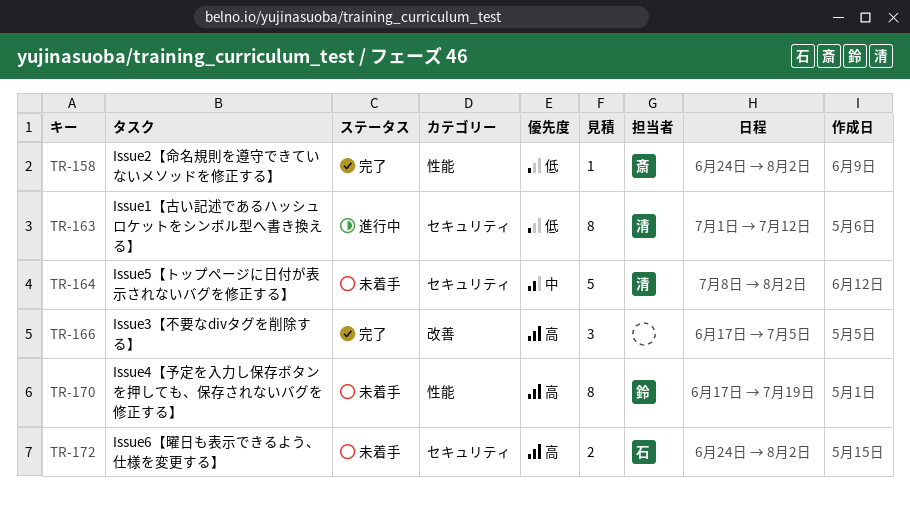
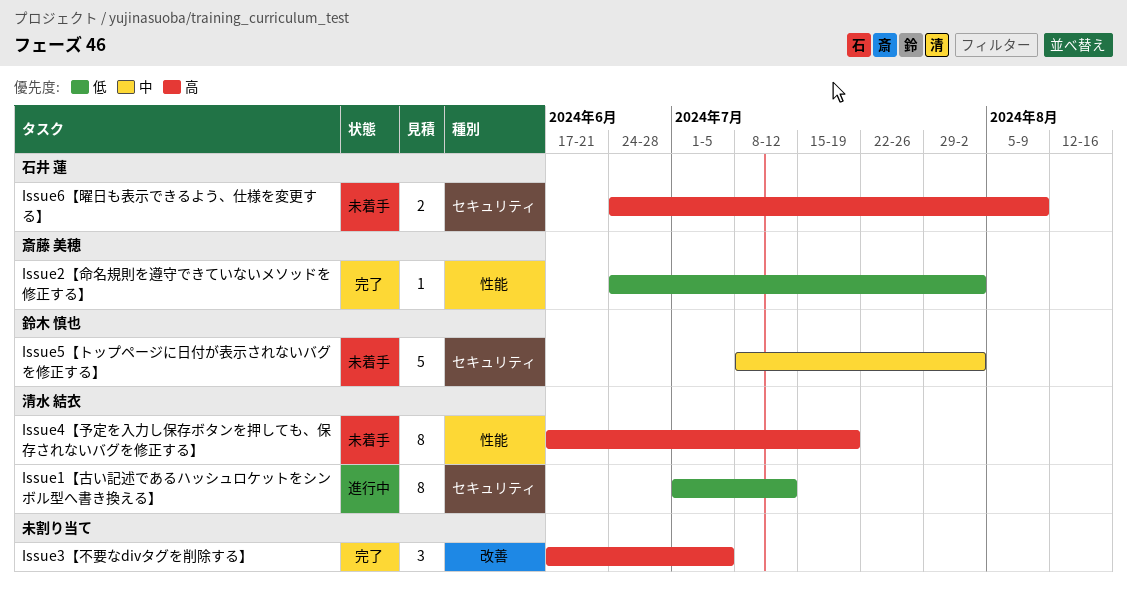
Issue4【予定を入力し保存ボタンを押しても、保存されないバグを修正する】, owner: 鈴木 慎也 -> 清水 結衣
Issue5【トップページに日付が表示されないバグを修正する】, owner: 清水 結衣 -> 鈴木 慎也
Issue6【曜日も表示できるよう、仕様を変更する】, due: Aug 2 -> Aug 9

